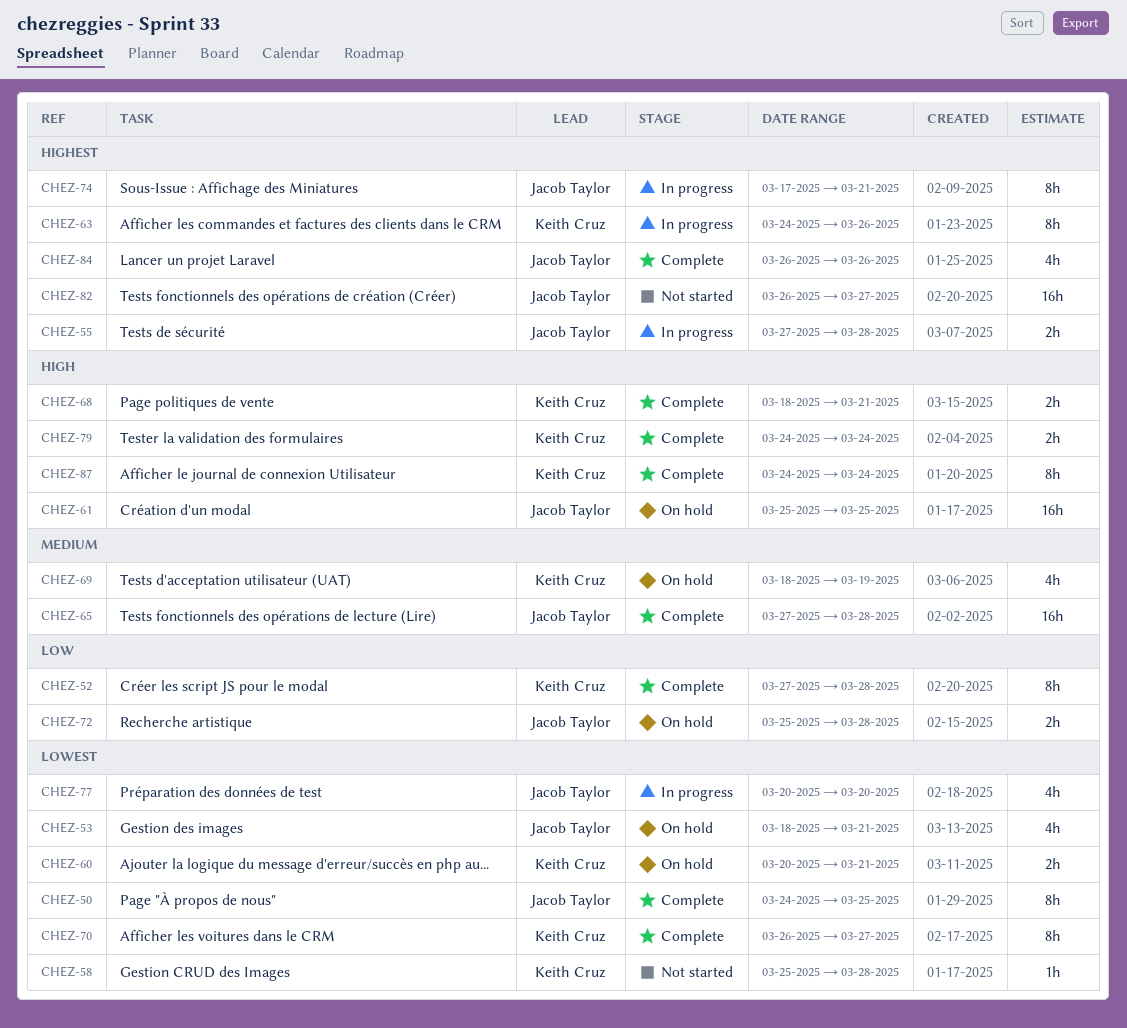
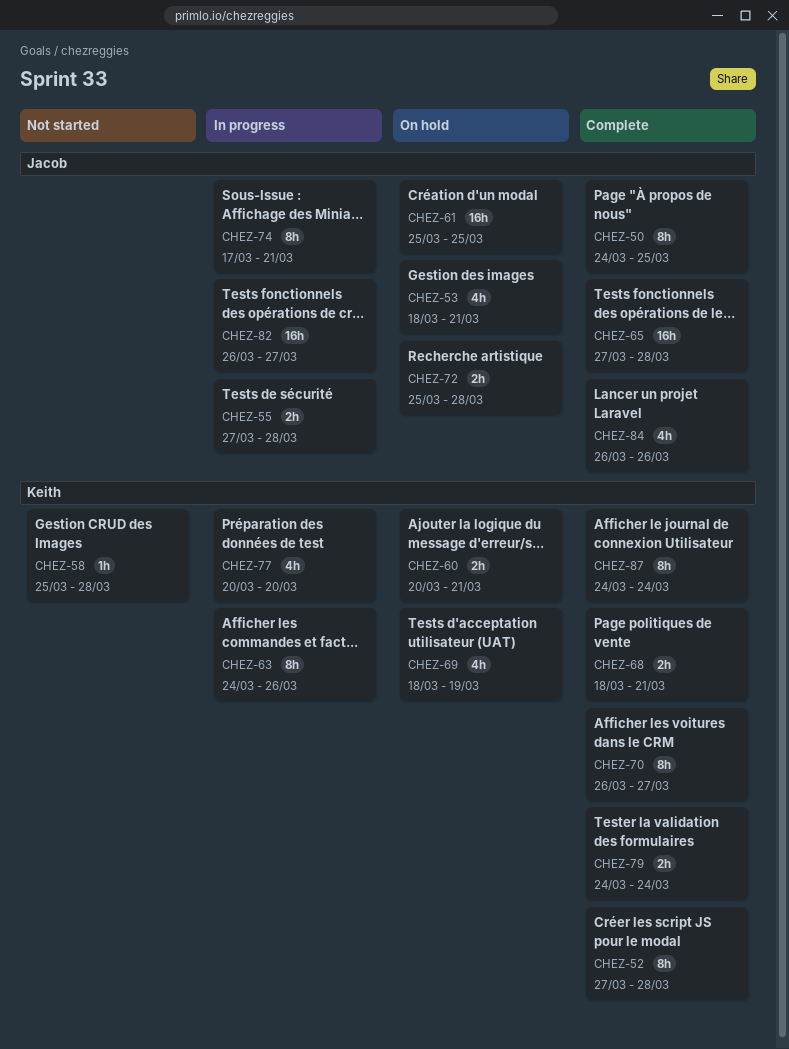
CHEZ-77, owner: Jacob Taylor -> Keith Cruz
CHEZ-82, status: Not started -> In progress

